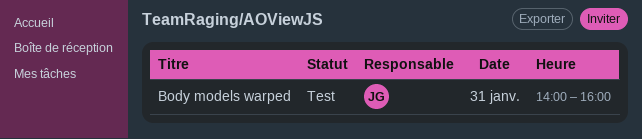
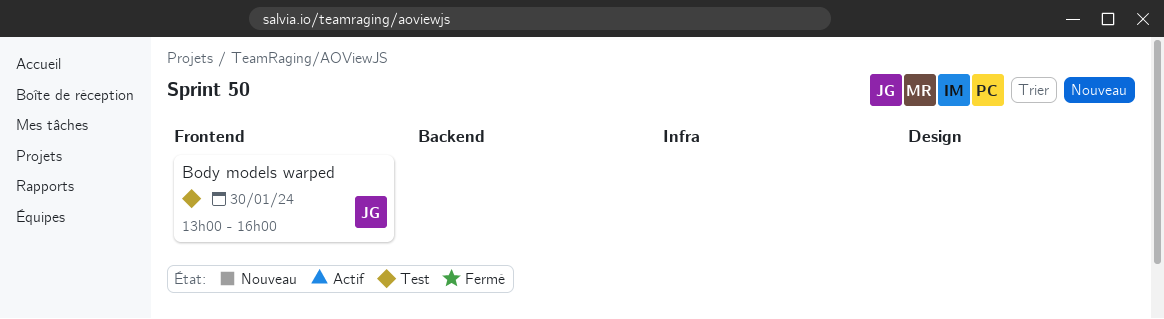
Body models warped, day: Jan 31 -> Jan 30
Body models warped, begins: 14:00 -> 13:00

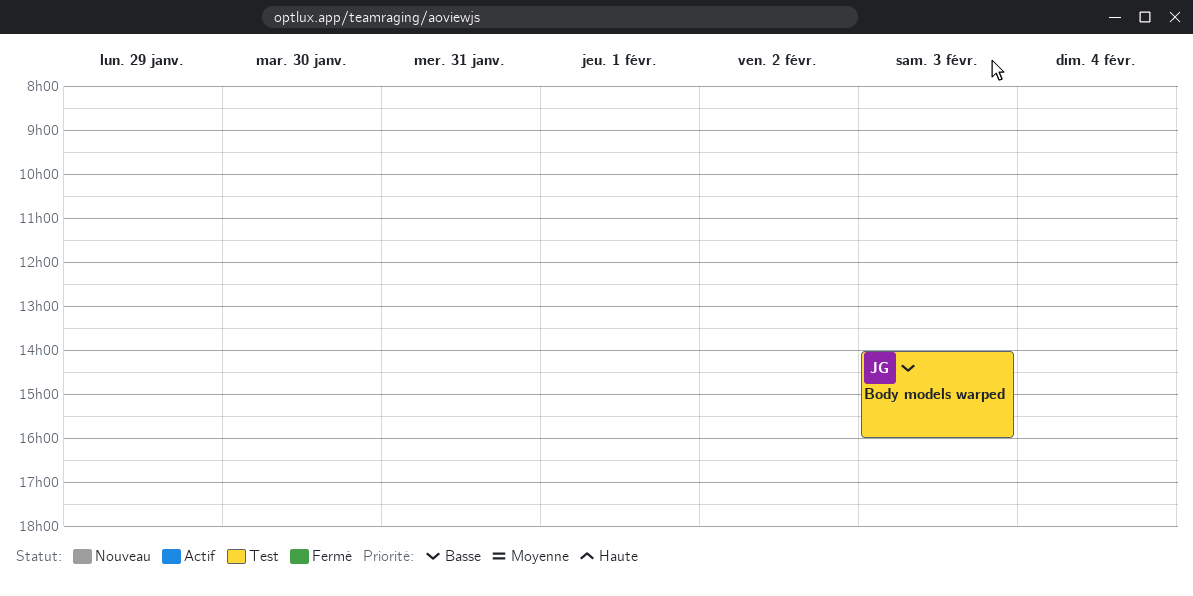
Body models warped, day: Jan 30 -> Feb 3
Body models warped, begins: 13:00 -> 14:00

